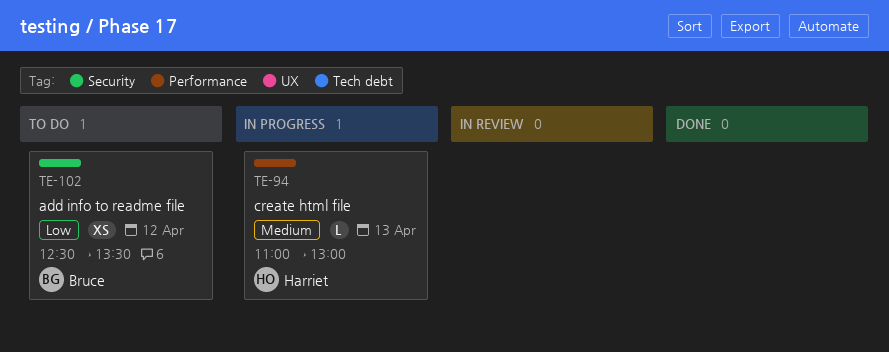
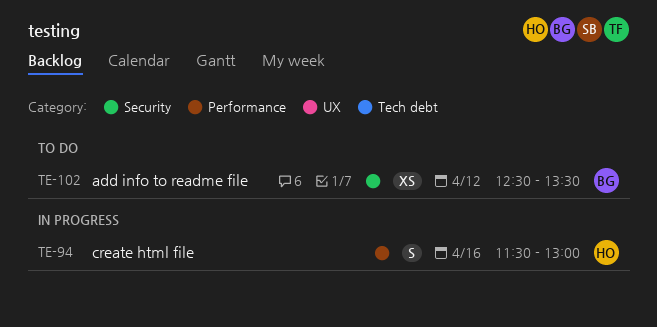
TE-94, estimate: L -> S
TE-94, day: Apr 13 -> Apr 16
TE-94, begins: 11:00 -> 11:30

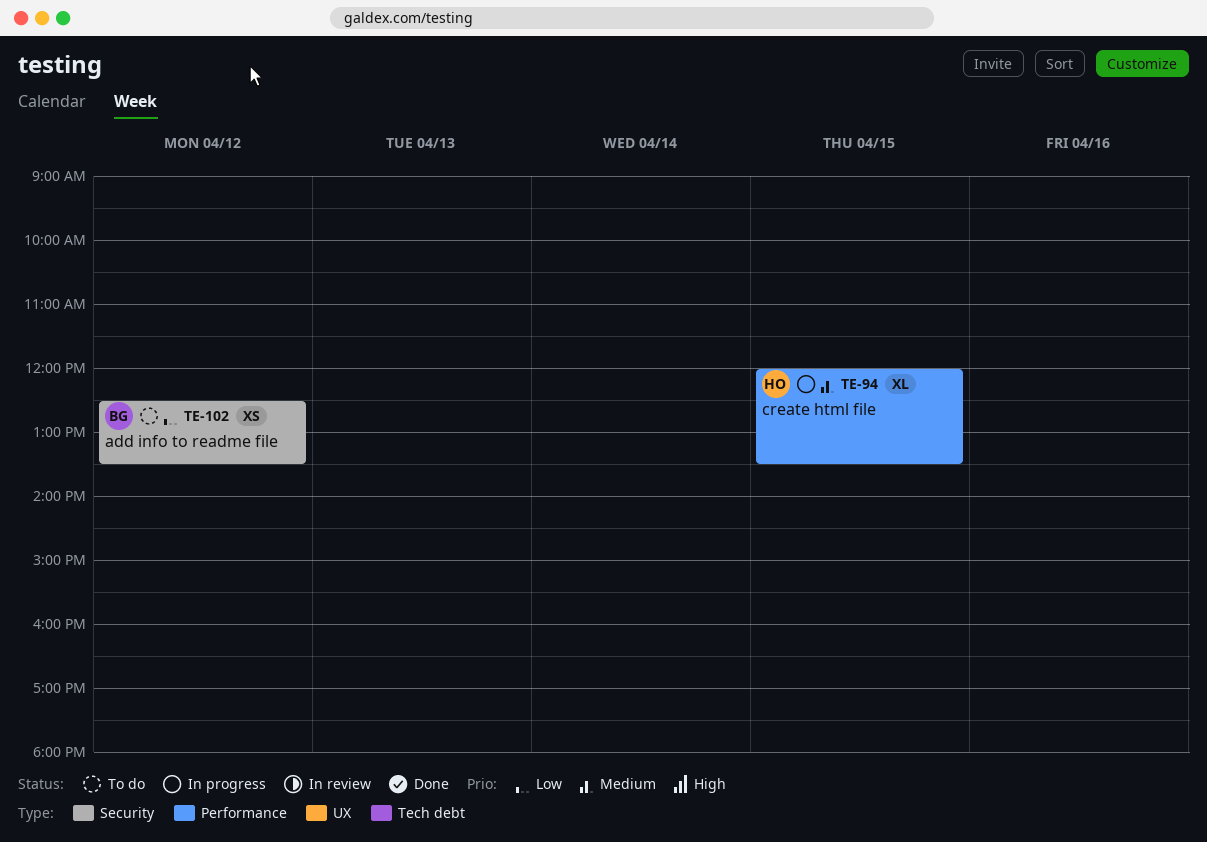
TE-94, estimate: S -> XL
TE-94, day: Apr 16 -> Apr 15
TE-94, begins: 11:30 -> 12:00
TE-94, ends: 13:00 -> 13:30

